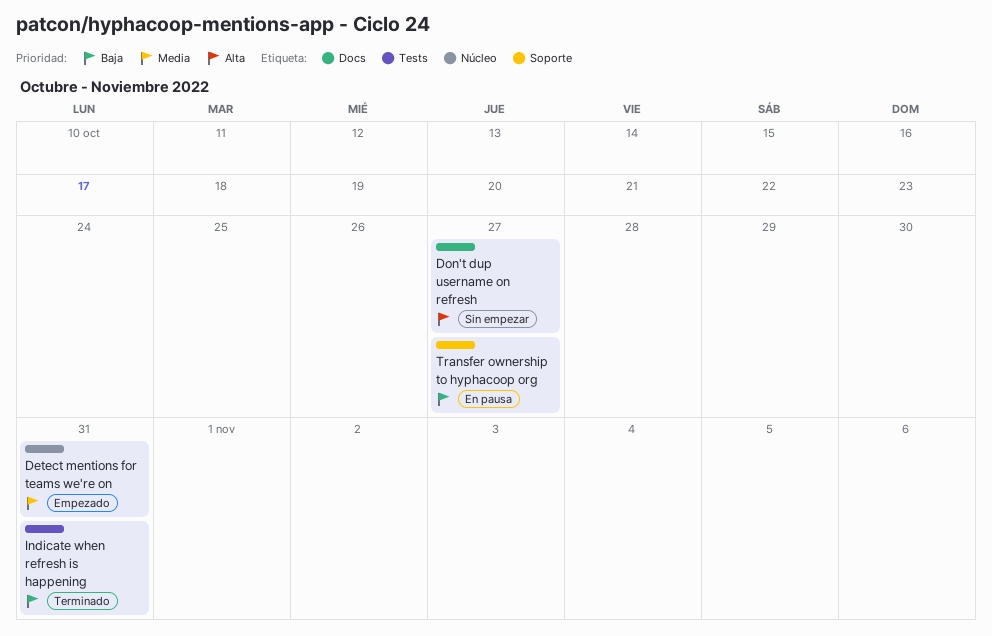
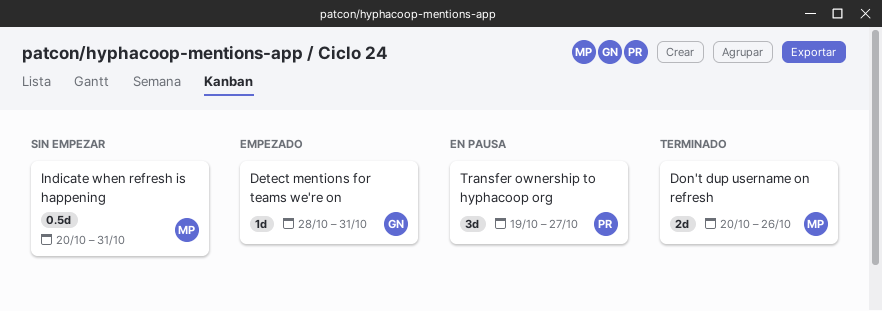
Don't dup username on refresh, status: Sin empezar -> Terminado
Don't dup username on refresh, due: Oct 27 -> Oct 26
Indicate when refresh is happening, status: Terminado -> Sin empezar

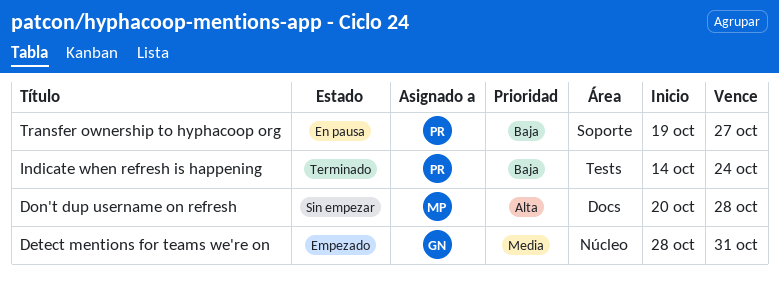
Don't dup username on refresh, status: Terminado -> Sin empezar
Don't dup username on refresh, due: Oct 26 -> Oct 28
Indicate when refresh is happening, status: Sin empezar -> Terminado
Indicate when refresh is happening, owner: MP -> PR
Indicate when refresh is happening, start: Oct 20 -> Oct 14
Indicate when refresh is happening, due: Oct 31 -> Oct 24

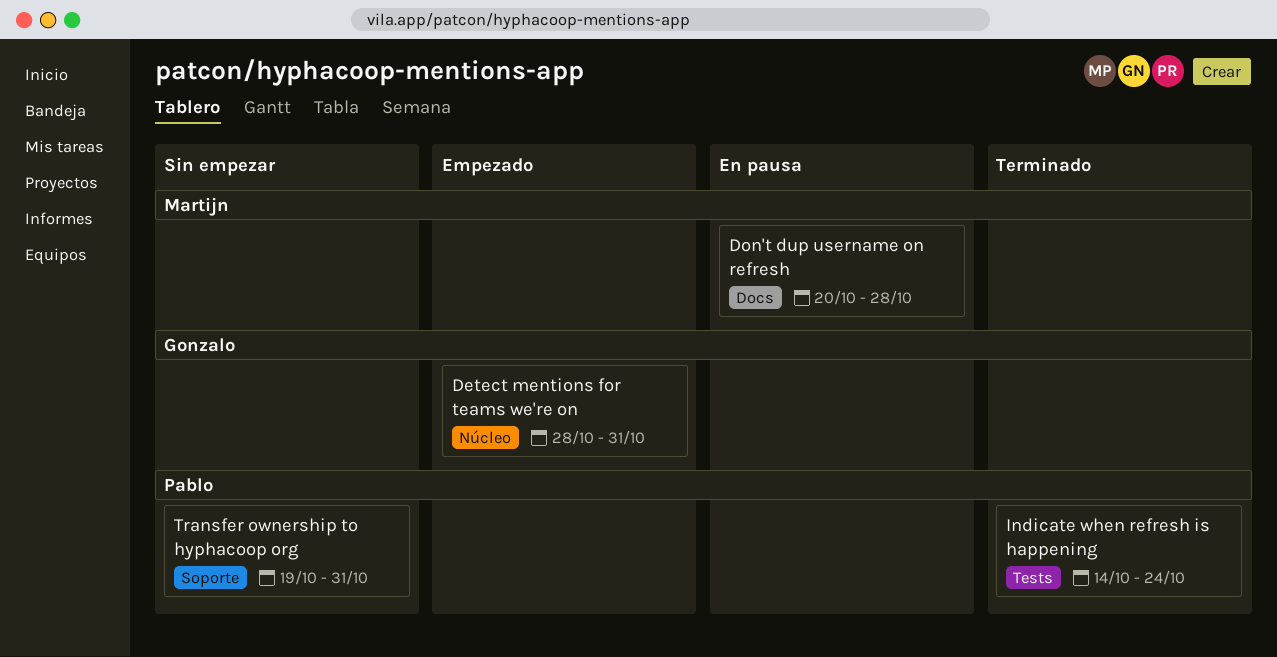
Don't dup username on refresh, status: Sin empezar -> En pausa
Transfer ownership to hyphacoop org, status: En pausa -> Sin empezar
Transfer ownership to hyphacoop org, due: Oct 27 -> Oct 31

